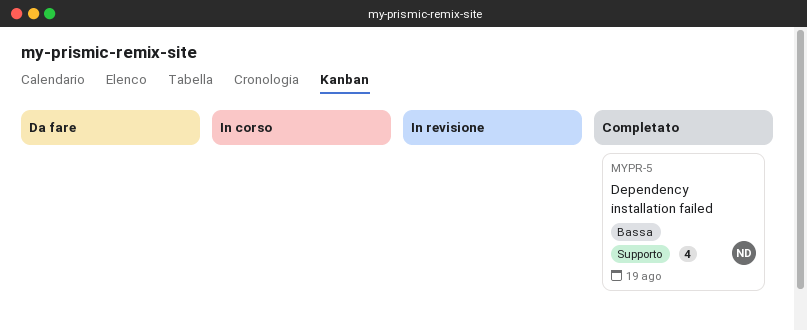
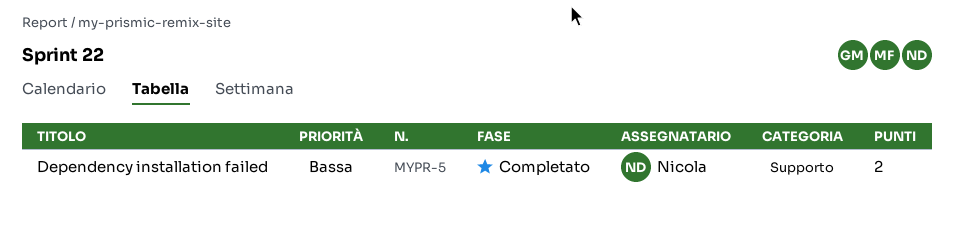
MYPR-5, estimate: 4 -> 2

